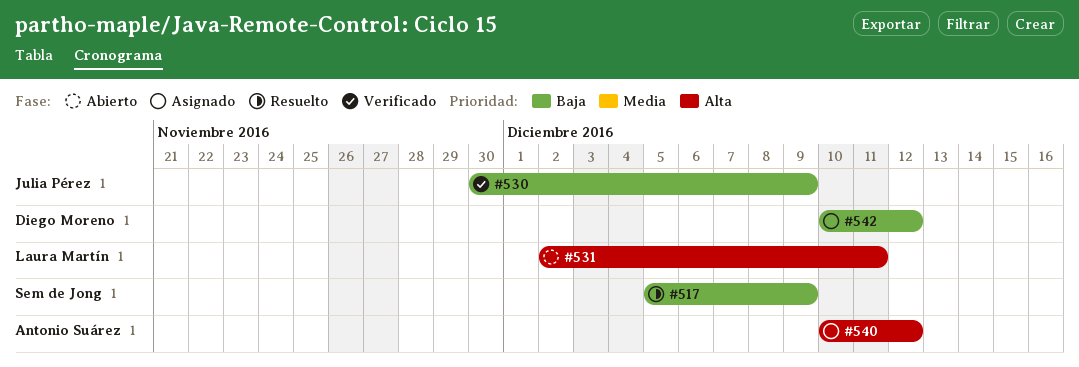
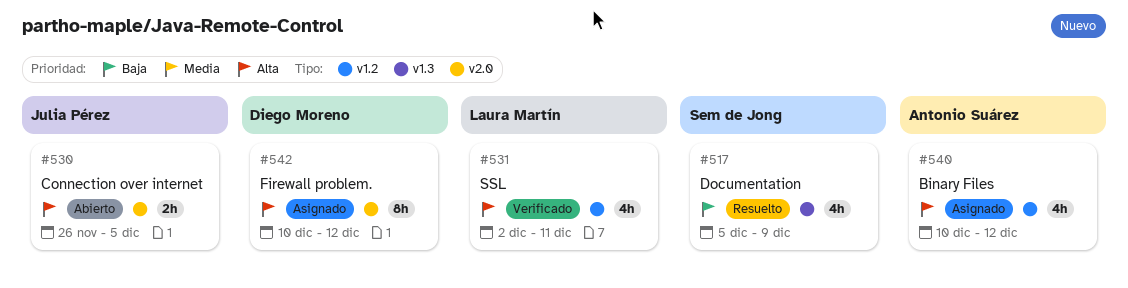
#530, status: Verificado -> Abierto
#530, priority: Baja -> Alta
#530, start: Nov 30 -> Nov 26
#530, due: Dec 9 -> Dec 5
#531, status: Abierto -> Verificado
#542, priority: Baja -> Alta

